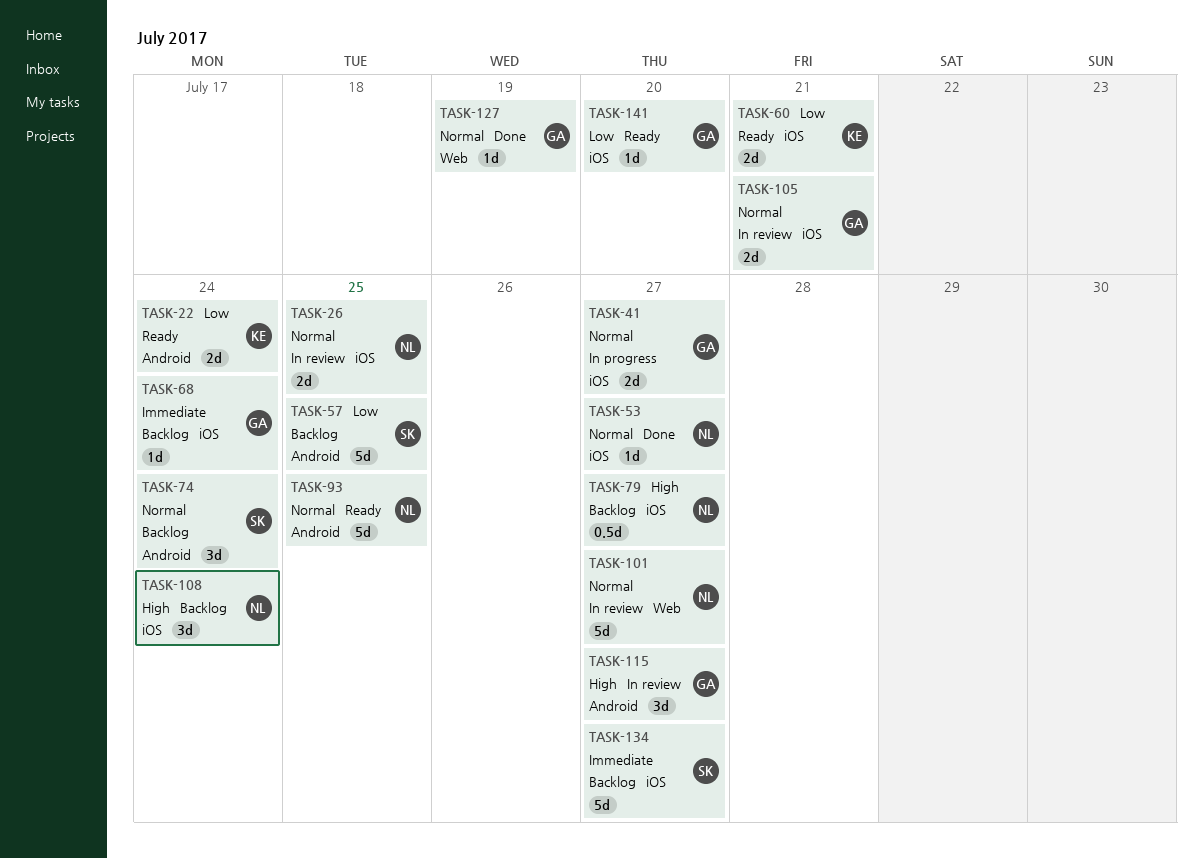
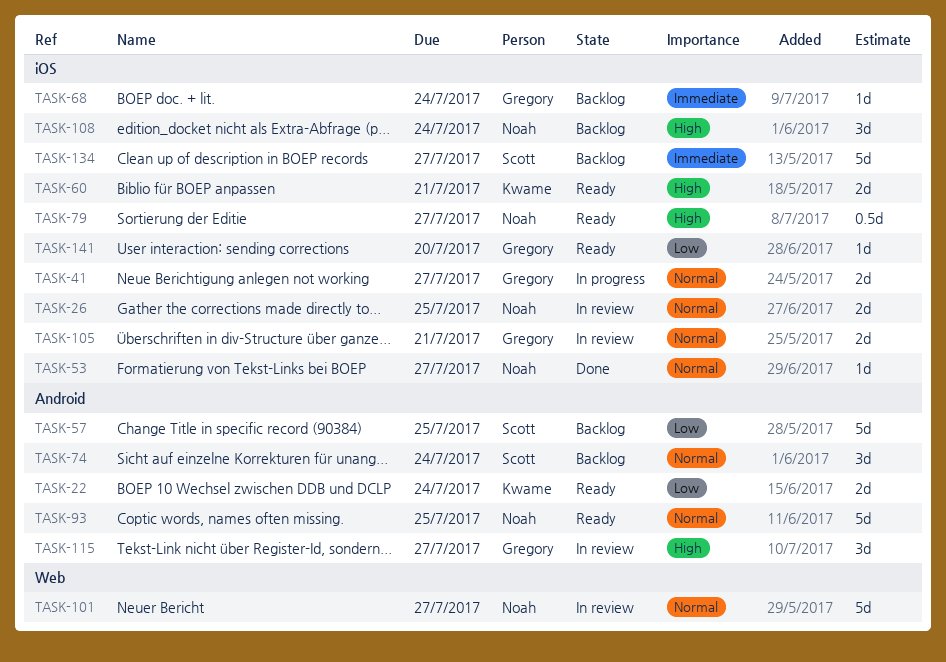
TASK-60, priority: Low -> High
TASK-79, status: Backlog -> Ready
TASK-127: present -> none

